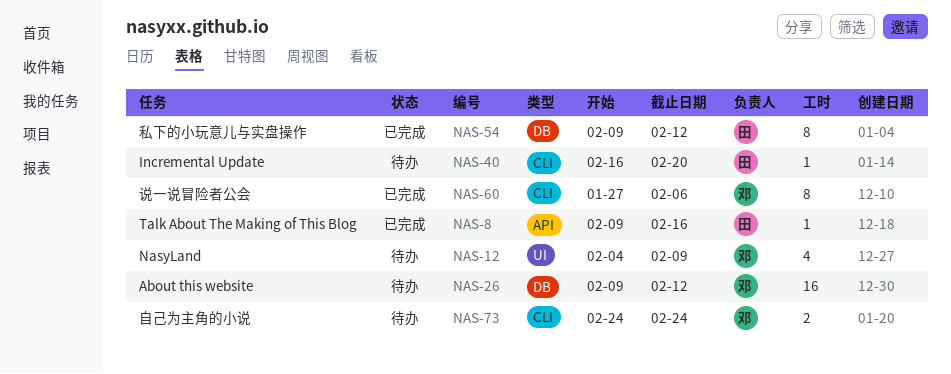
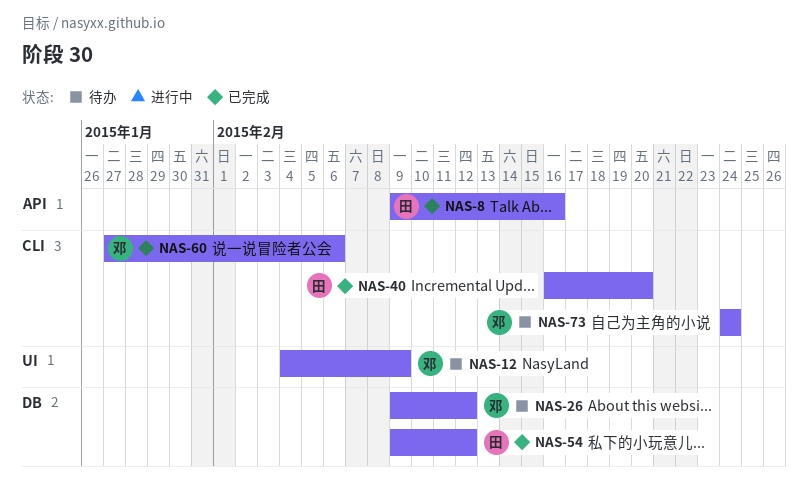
NAS-40, status: 待办 -> 已完成

